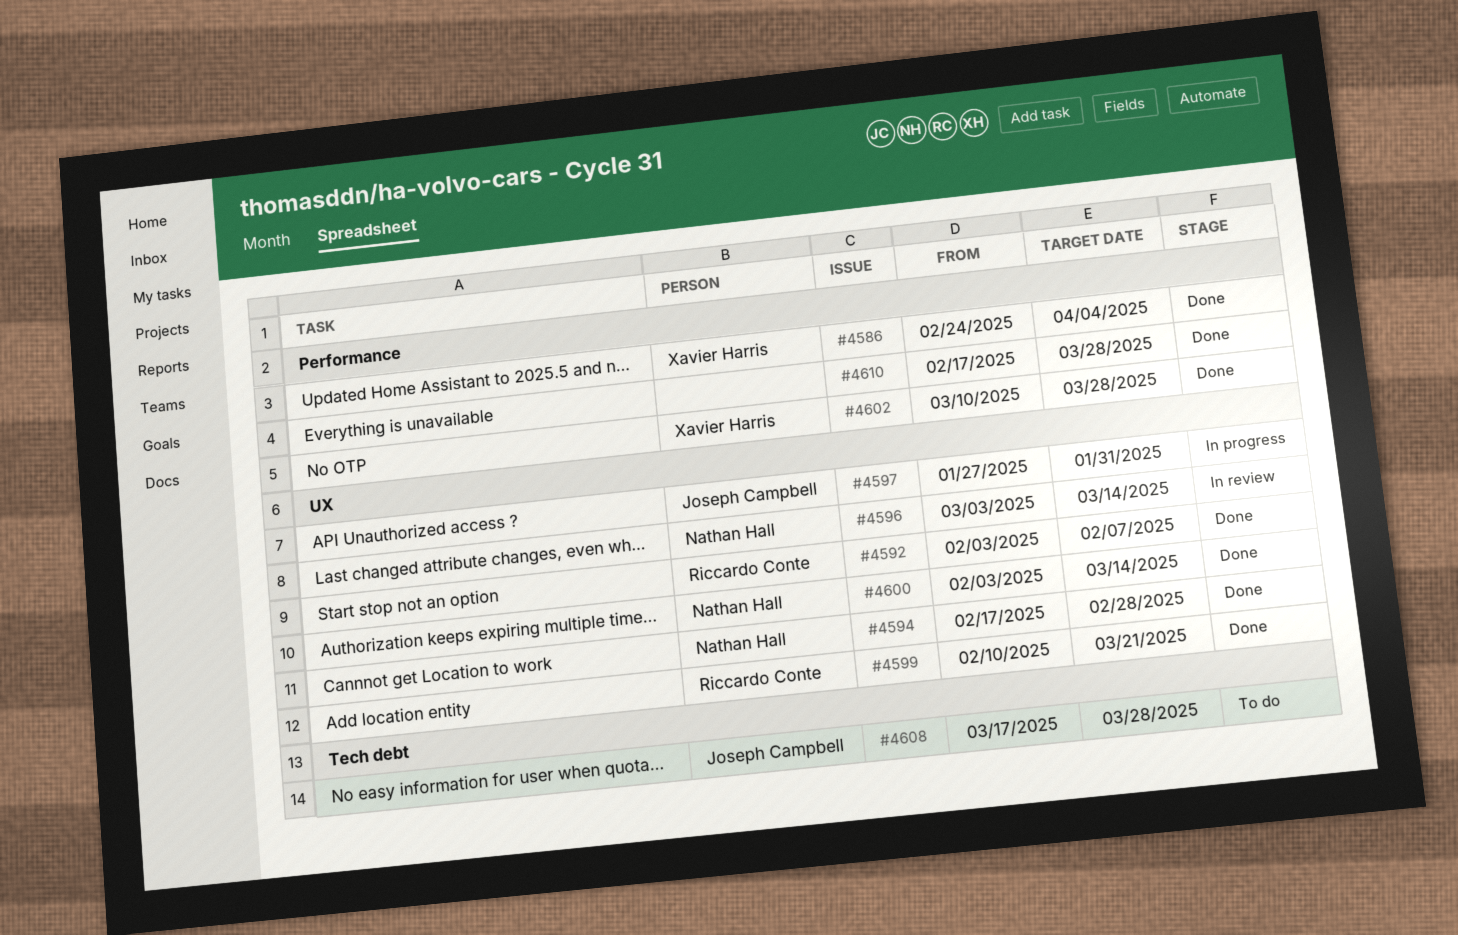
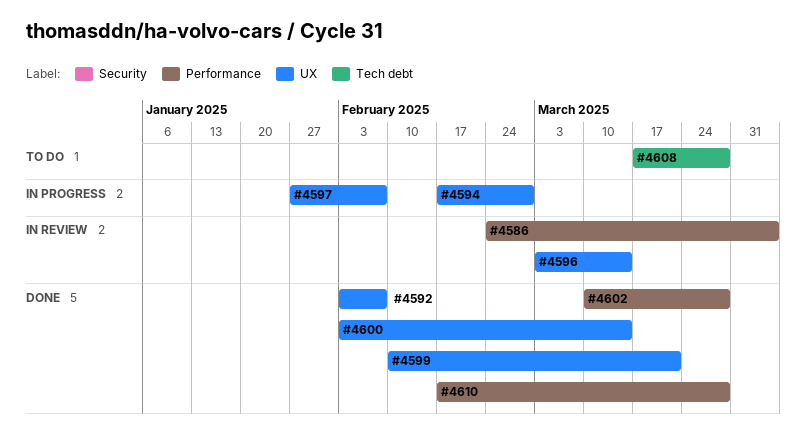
#4586, status: Done -> In review
#4594, status: Done -> In progress
#4597, due: Jan 31 -> Feb 7

